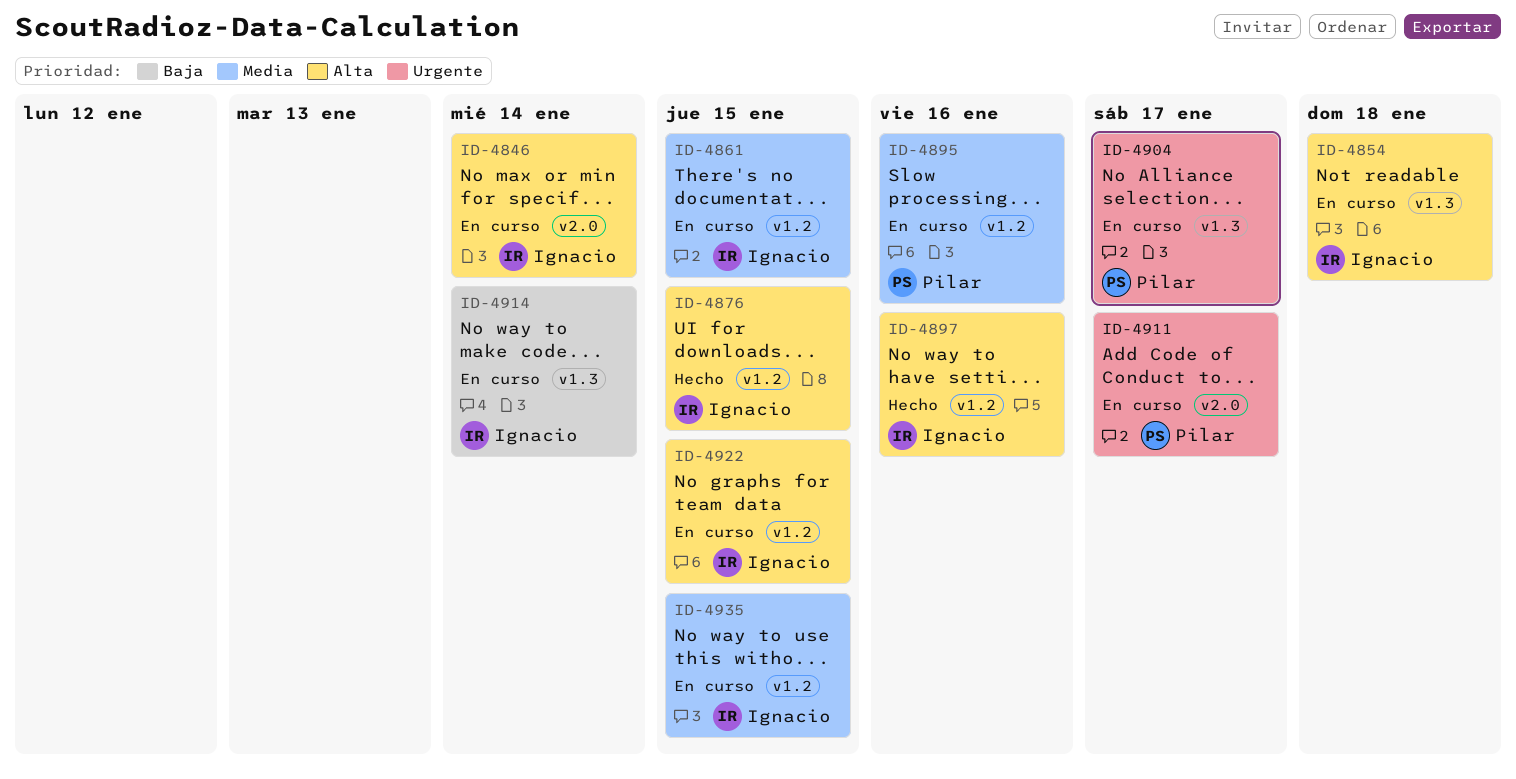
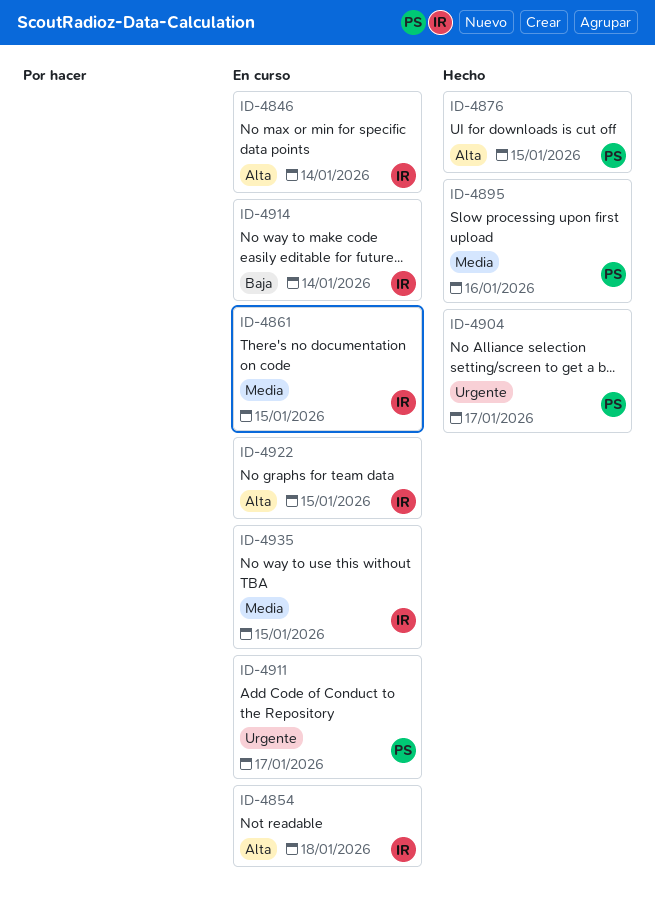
ID-4876, owner: Ignacio -> Pilar
ID-4895, status: En curso -> Hecho
ID-4897: present -> none
ID-4904, status: En curso -> Hecho

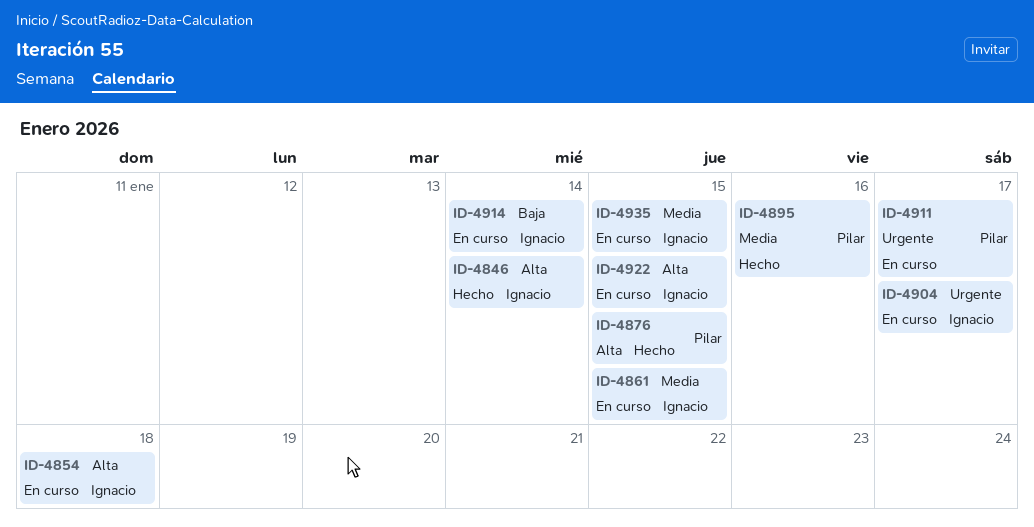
ID-4846, status: En curso -> Hecho
ID-4904, status: Hecho -> En curso
ID-4904, owner: Pilar -> Ignacio

